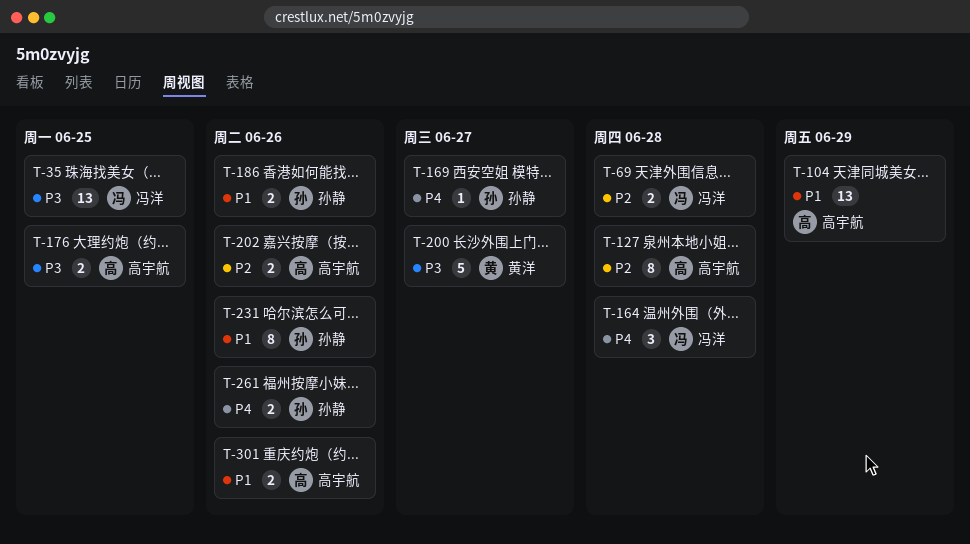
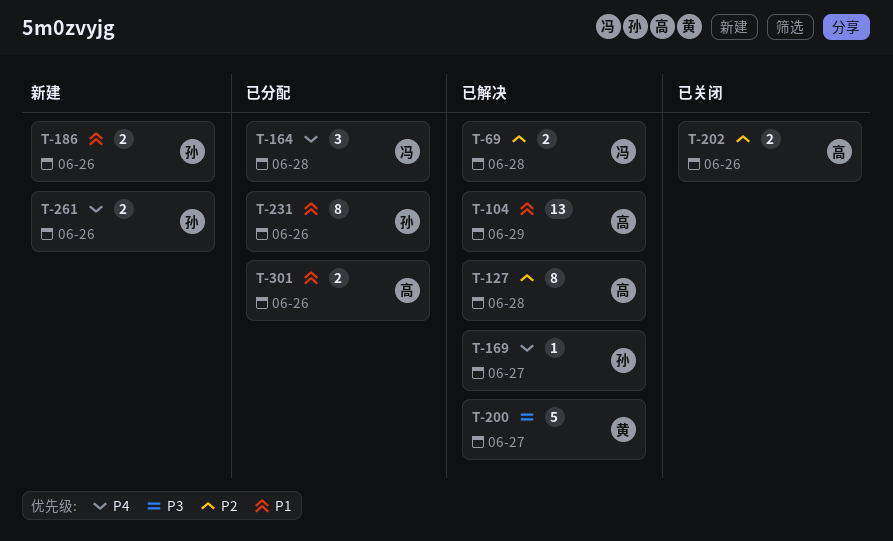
T-35: present -> none
T-176: present -> none

